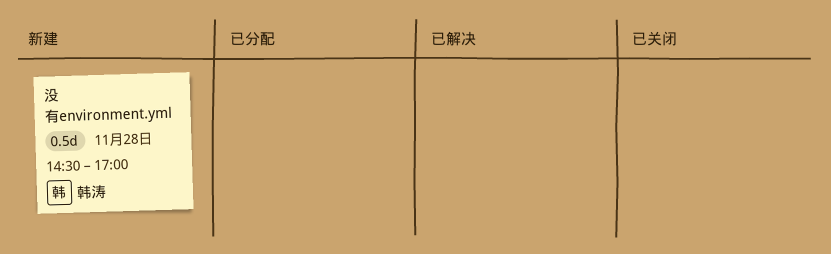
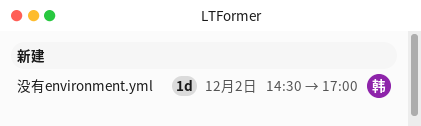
没有environment.yml, estimate: 0.5d -> 1d
没有environment.yml, day: Nov 28 -> Dec 2

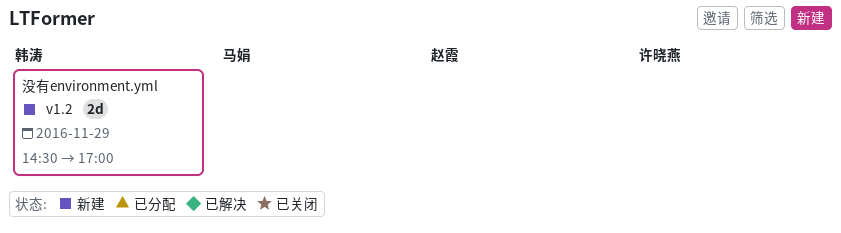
没有environment.yml, estimate: 1d -> 2d
没有environment.yml, day: Dec 2 -> Nov 29

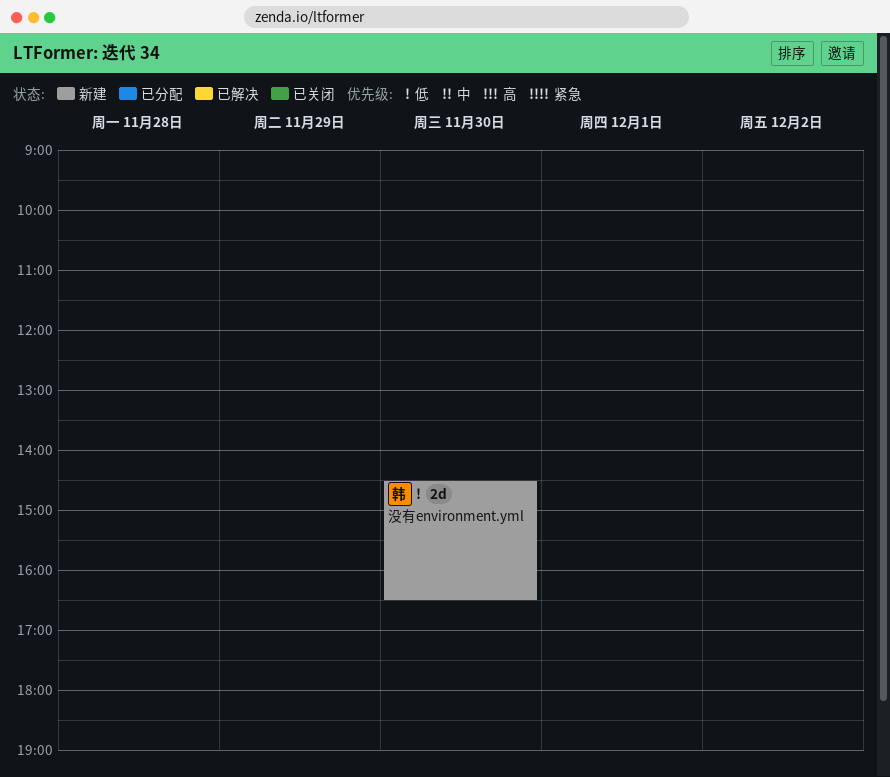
没有environment.yml, day: Nov 29 -> Nov 30
没有environment.yml, ends: 17:00 -> 16:30

